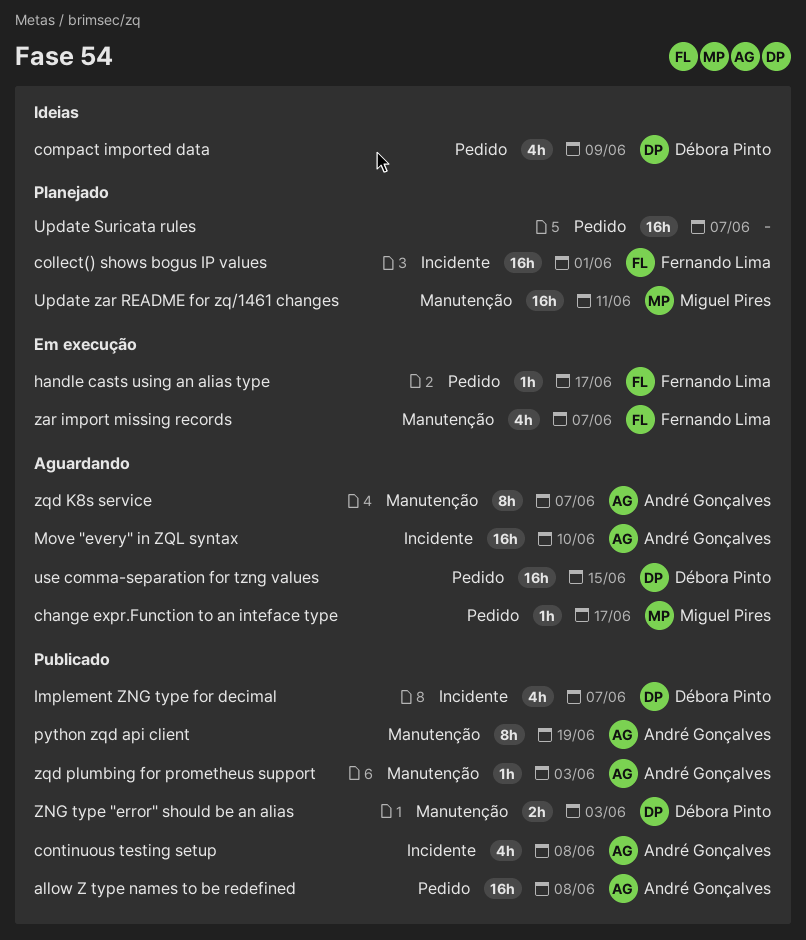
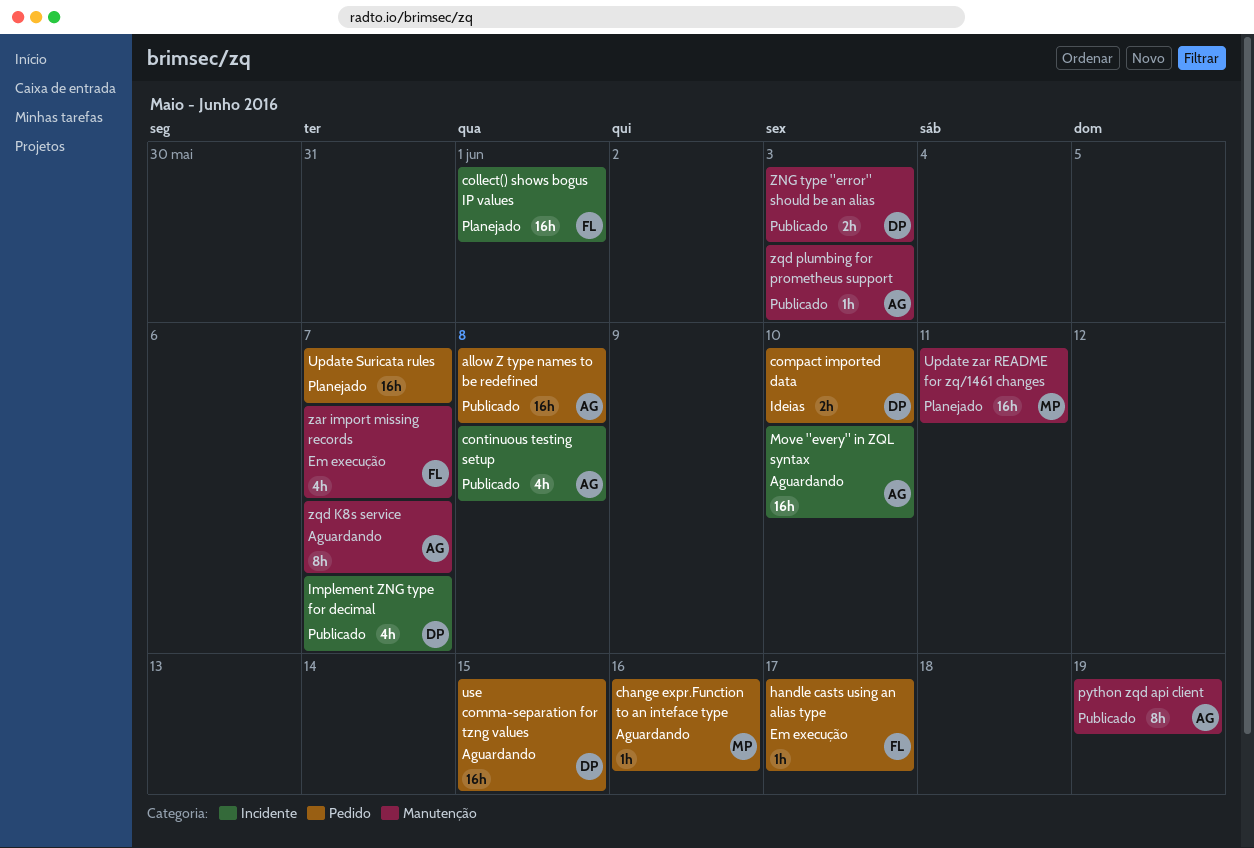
change expr.Function to an inteface type, due: Jun 17 -> Jun 16
compact imported data, estimate: 4h -> 2h
compact imported data, due: Jun 9 -> Jun 10

